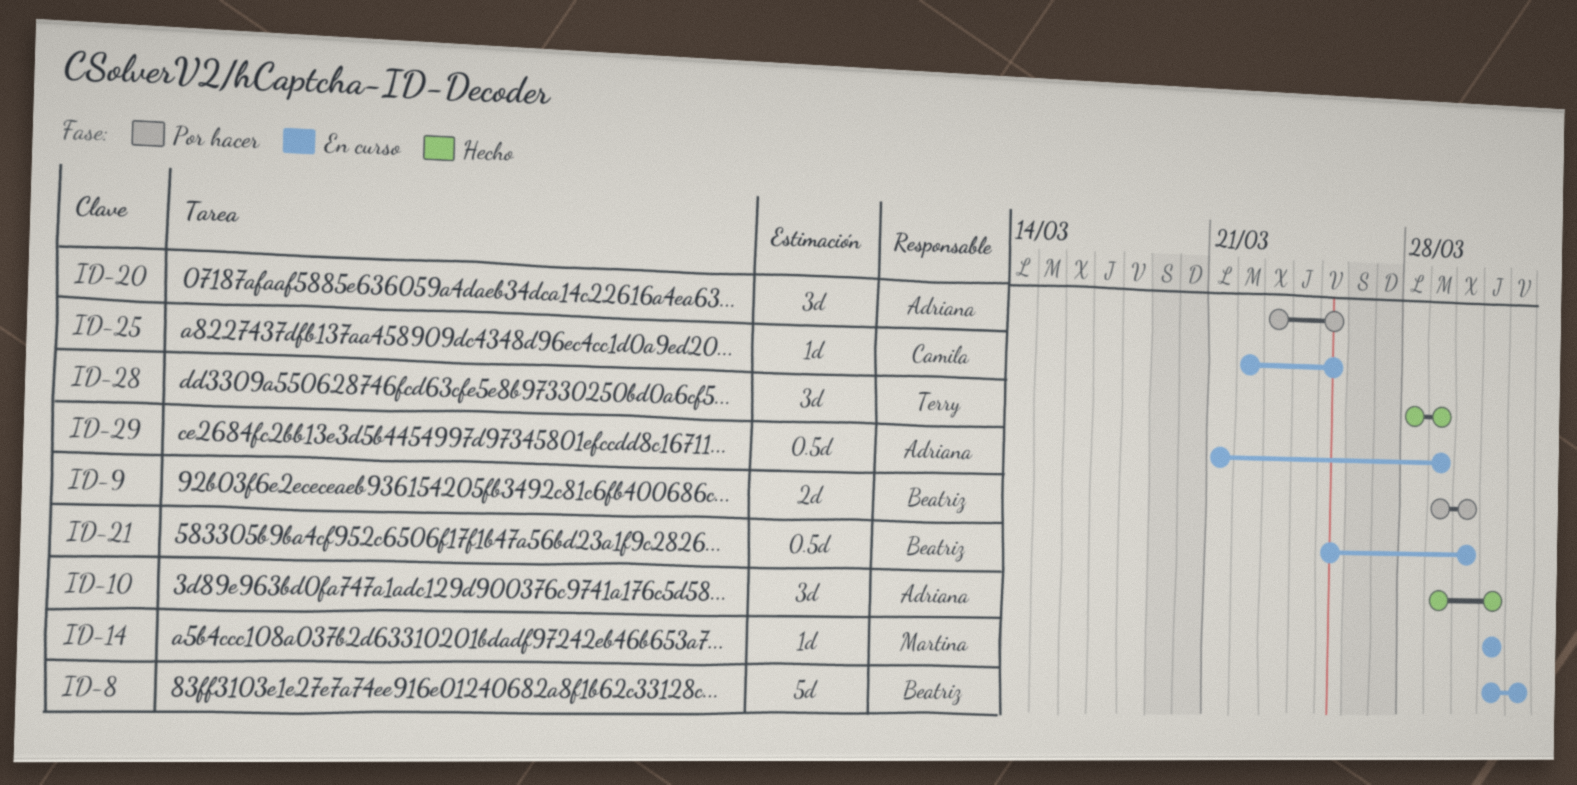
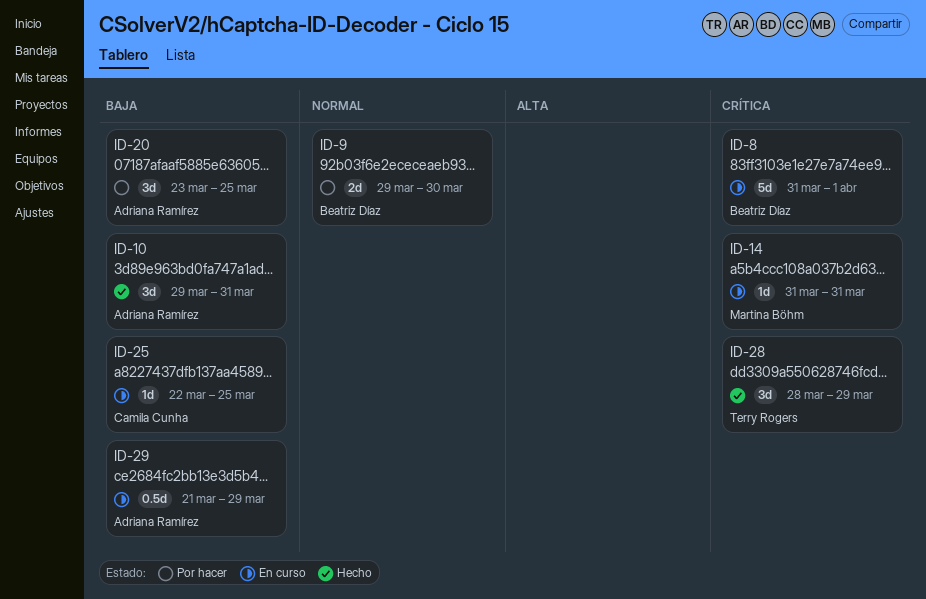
ID-21: present -> none

